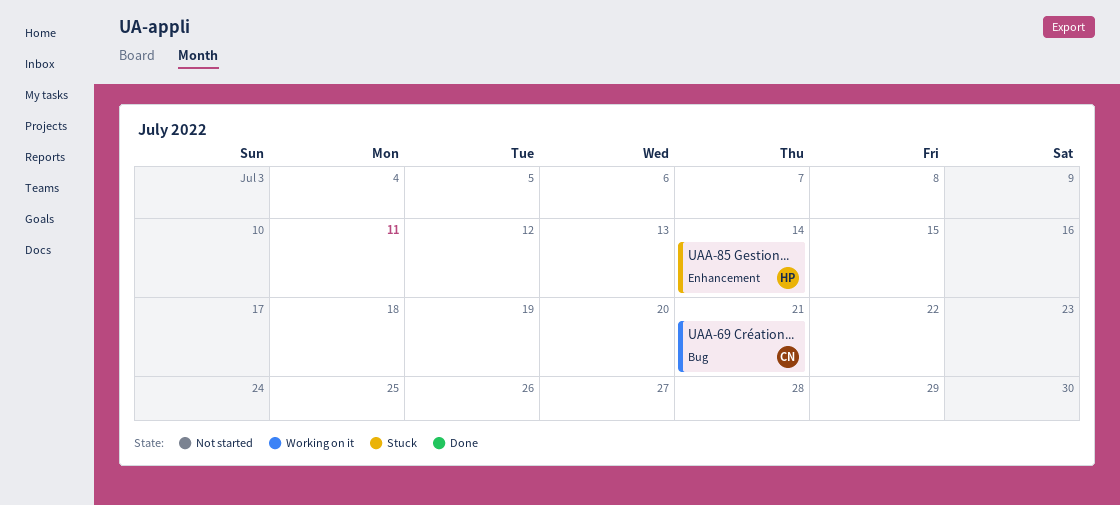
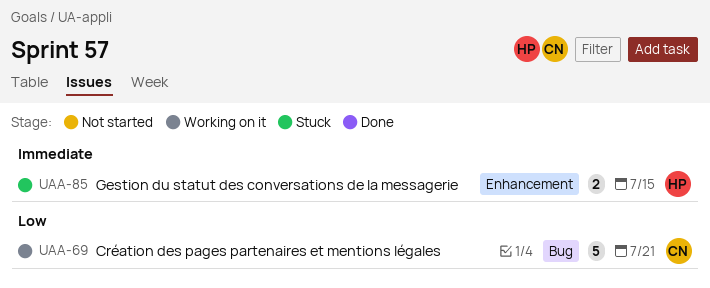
UAA-85, due: Jul 14 -> Jul 15

